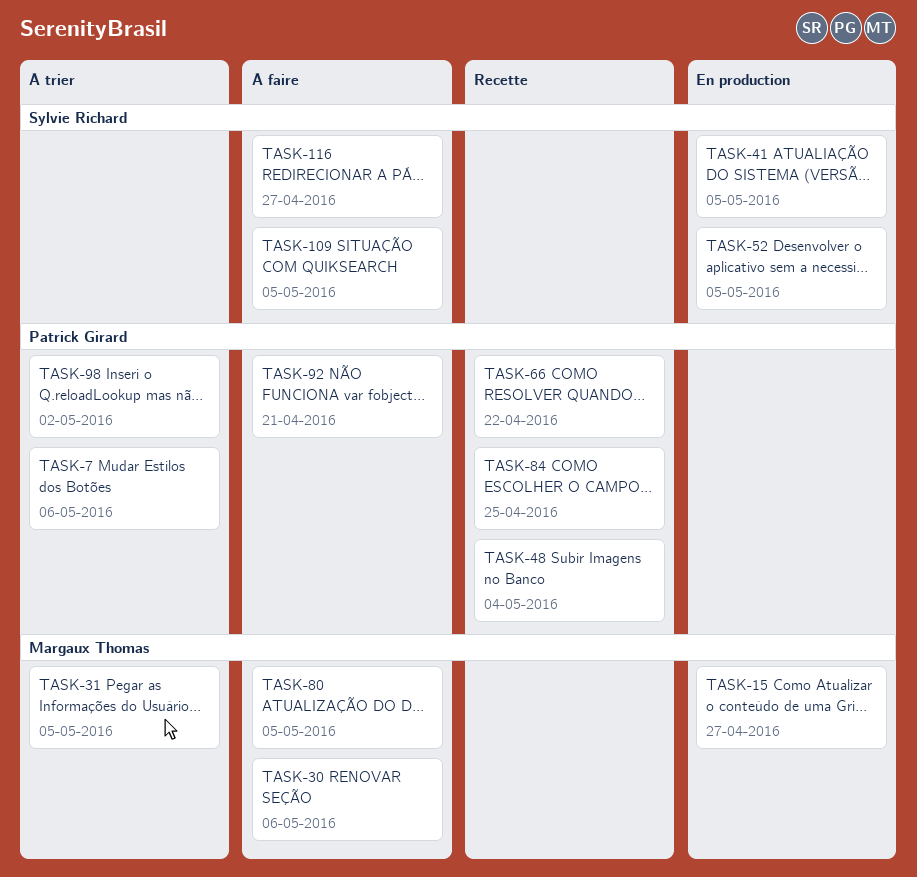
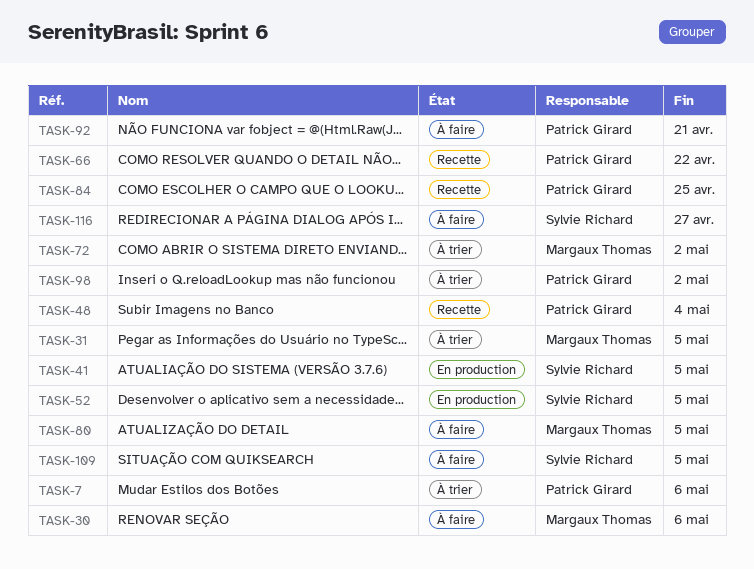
TASK-15: present -> none
TASK-72: none -> present

